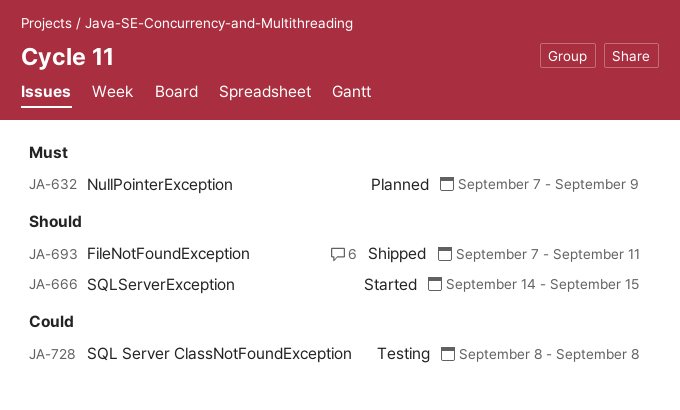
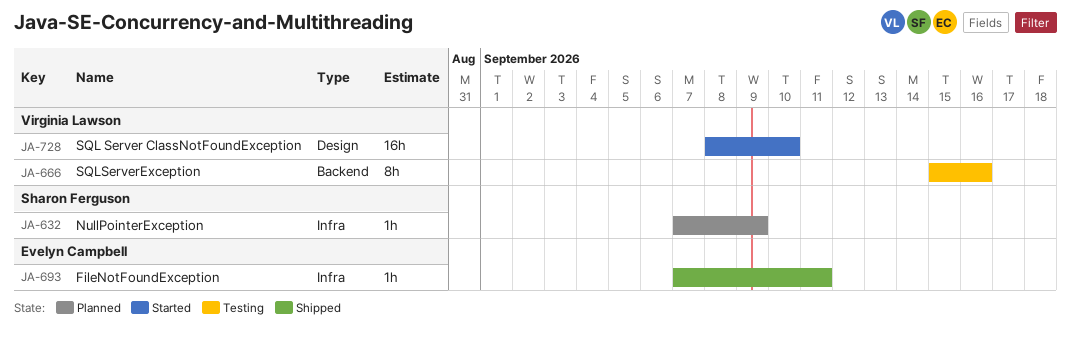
JA-666, status: Started -> Testing
JA-666, start: Sep 14 -> Sep 15
JA-666, due: Sep 15 -> Sep 16
JA-728, status: Testing -> Started
JA-728, due: Sep 8 -> Sep 10

